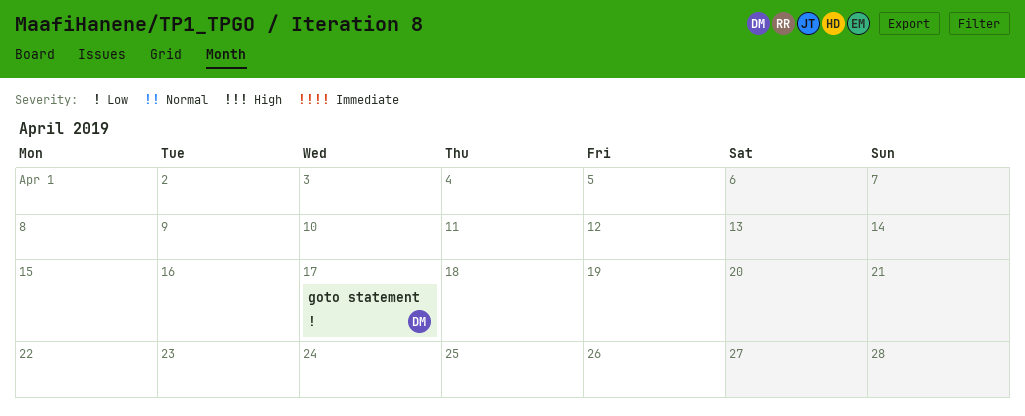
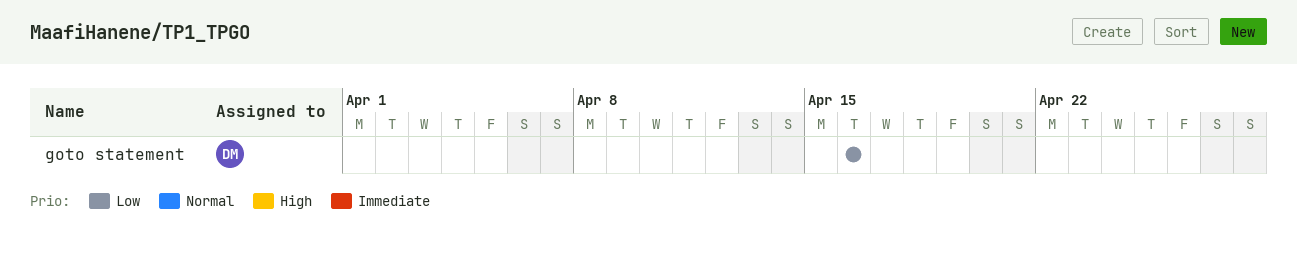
goto statement, due: Apr 17 -> Apr 16

